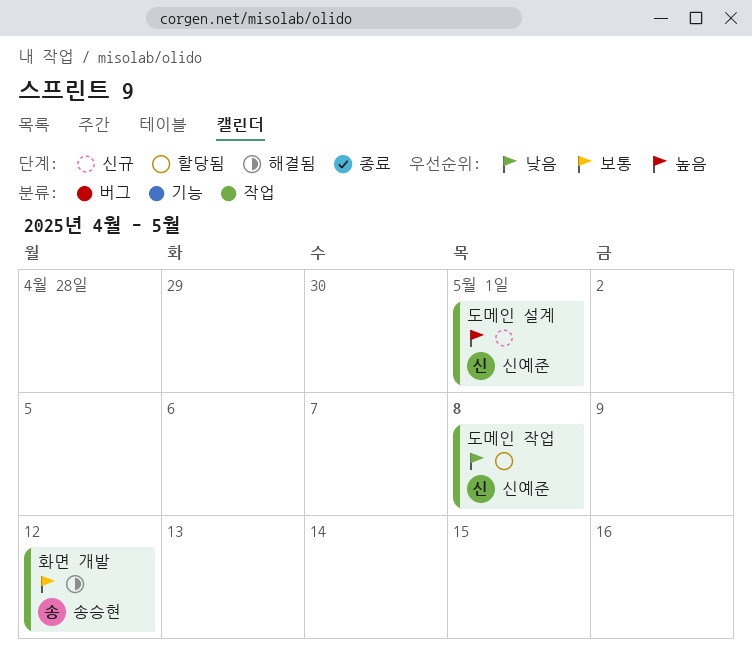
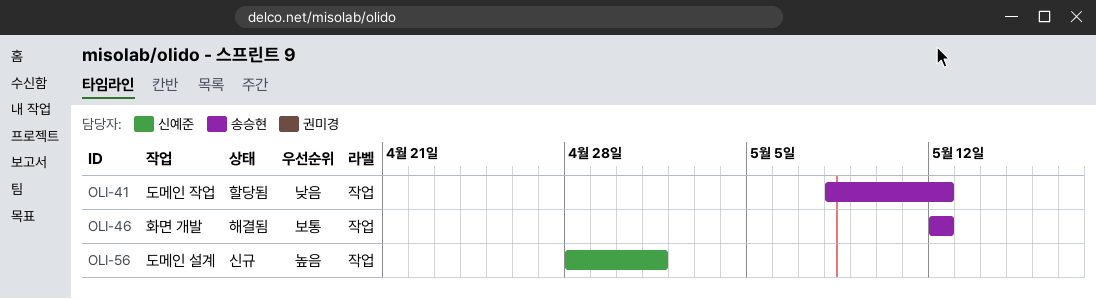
도메인 작업, owner: 신예준 -> 송승현
도메인 작업, due: May 8 -> May 12

